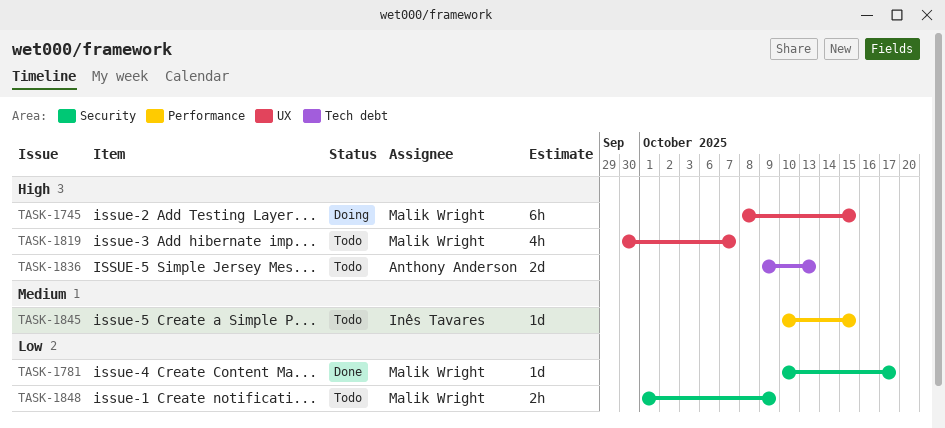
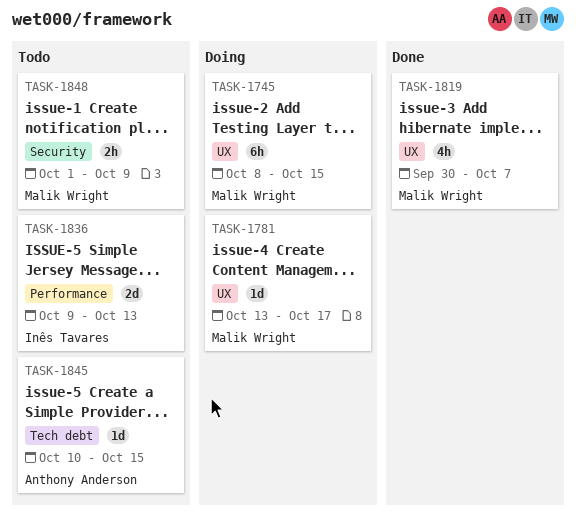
TASK-1781, status: Done -> Doing
TASK-1781, label: Security -> UX
TASK-1781, start: Oct 10 -> Oct 13
TASK-1819, status: Todo -> Done
TASK-1836, owner: Anthony Anderson -> Inês Tavares
TASK-1836, label: Tech debt -> Performance
TASK-1845, owner: Inês Tavares -> Anthony Anderson
TASK-1845, label: Performance -> Tech debt

